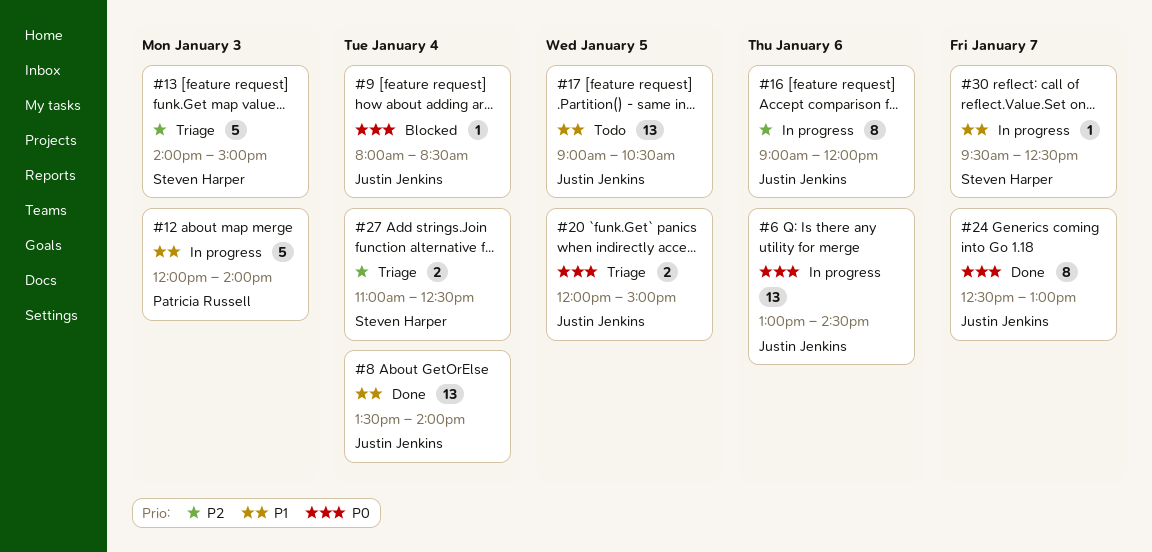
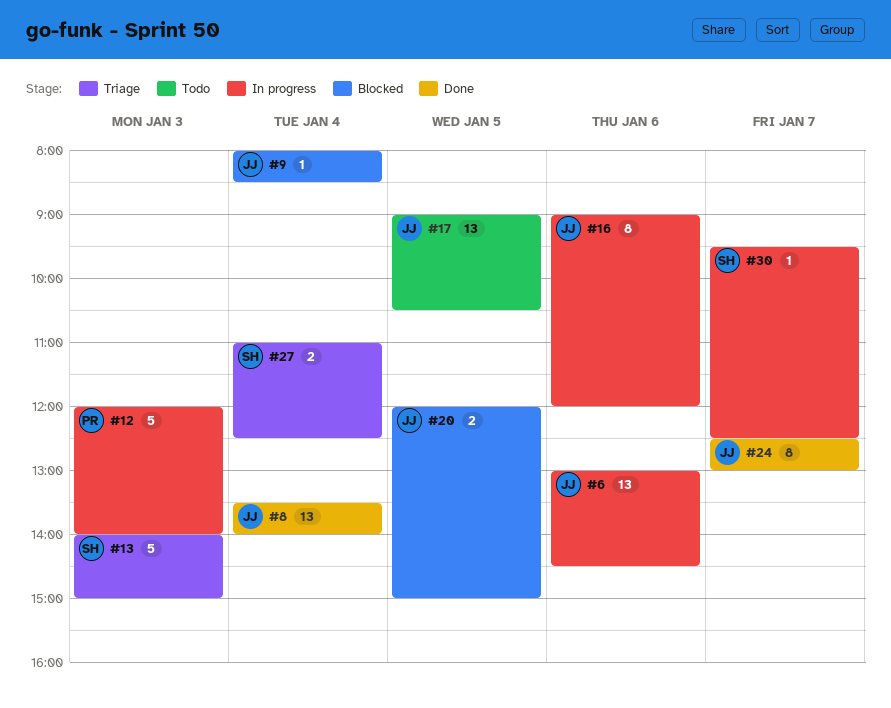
#20, status: Triage -> Blocked

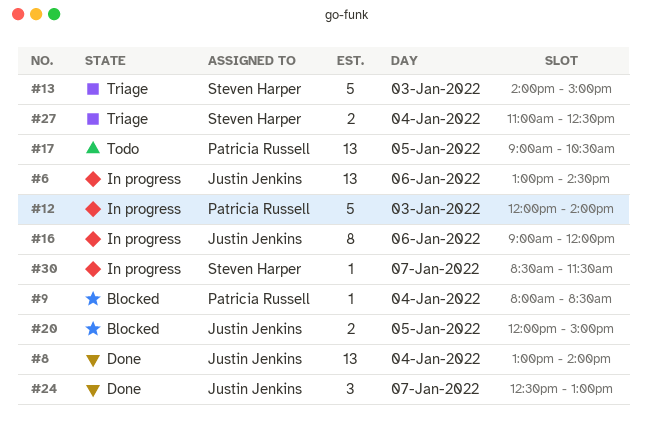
#8, begins: 13:30 -> 13:00
#9, owner: Justin Jenkins -> Patricia Russell
#17, owner: Justin Jenkins -> Patricia Russell
#24, estimate: 8 -> 3
#30, begins: 09:30 -> 08:30
#30, ends: 12:30 -> 11:30

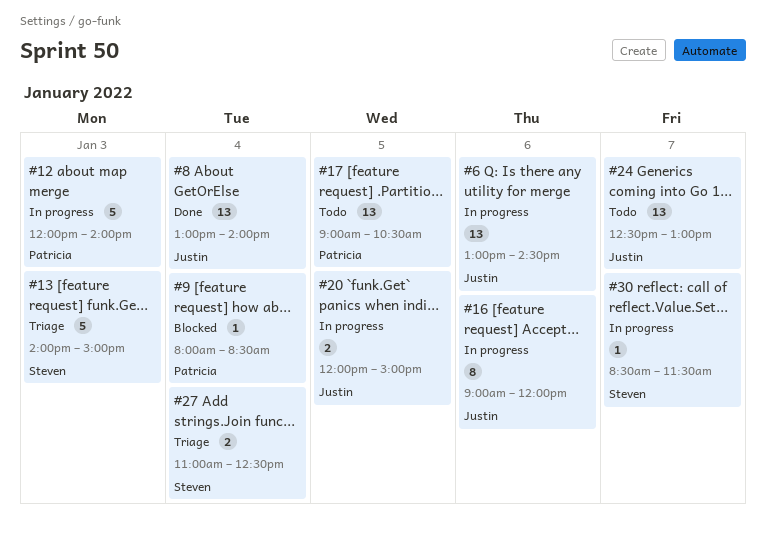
#20, status: Blocked -> In progress
#24, status: Done -> Todo
#24, estimate: 3 -> 13

